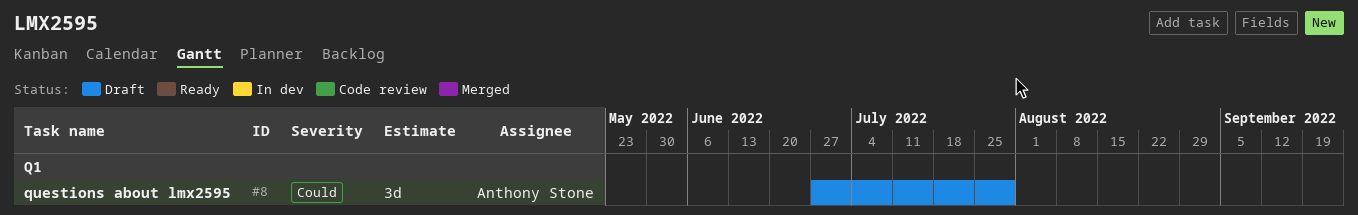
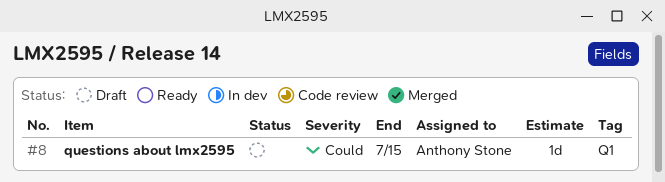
#8, estimate: 3d -> 1d
#8, due: Jul 29 -> Jul 15

